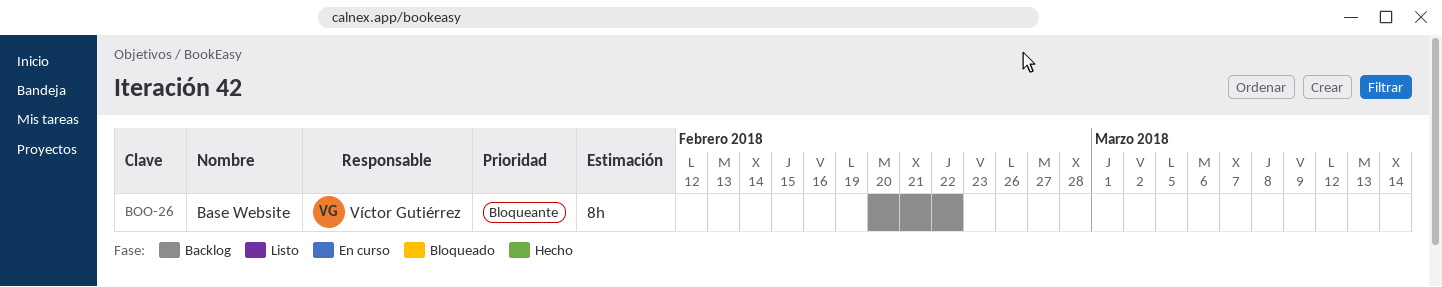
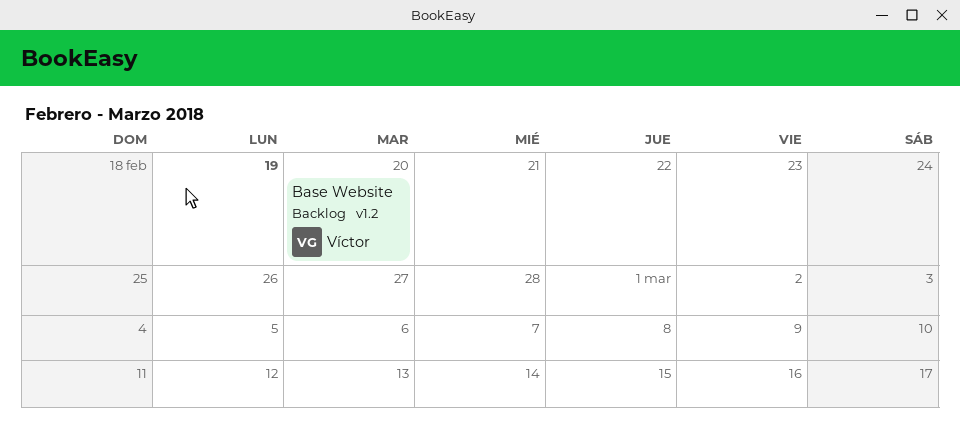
Base Website, due: Feb 22 -> Feb 20

